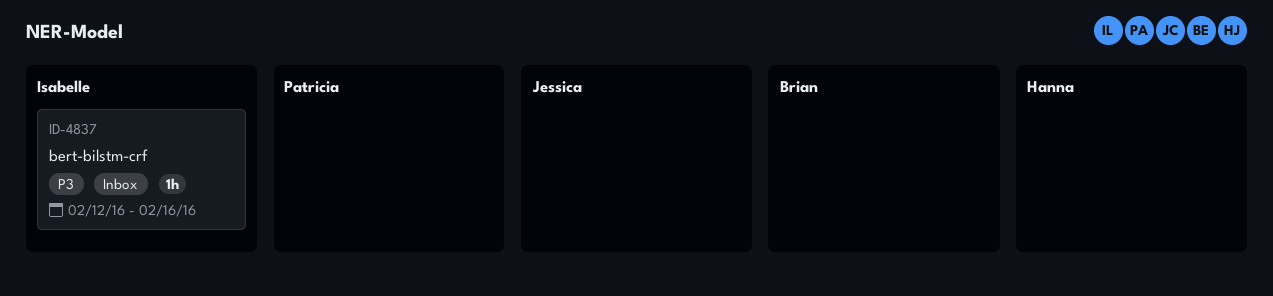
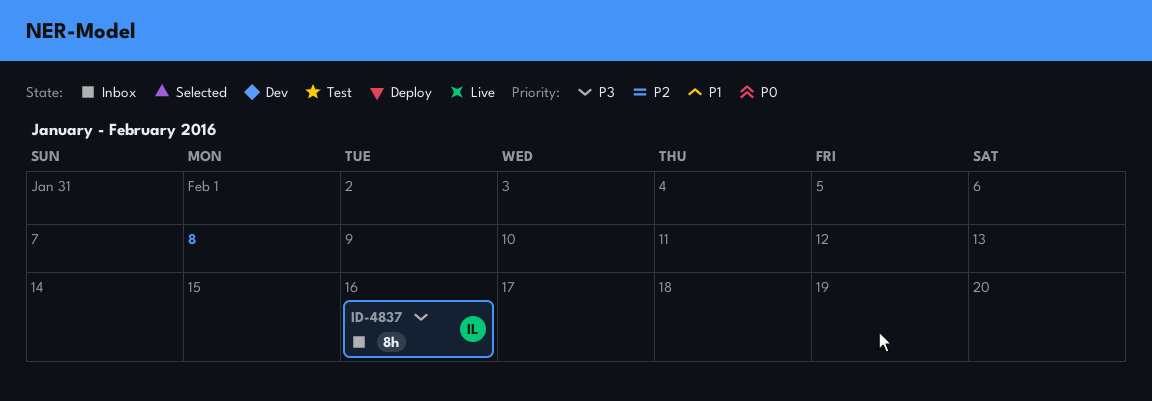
ID-4837, estimate: 1h -> 8h

